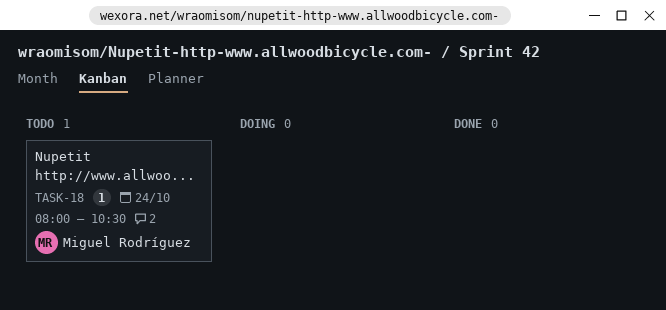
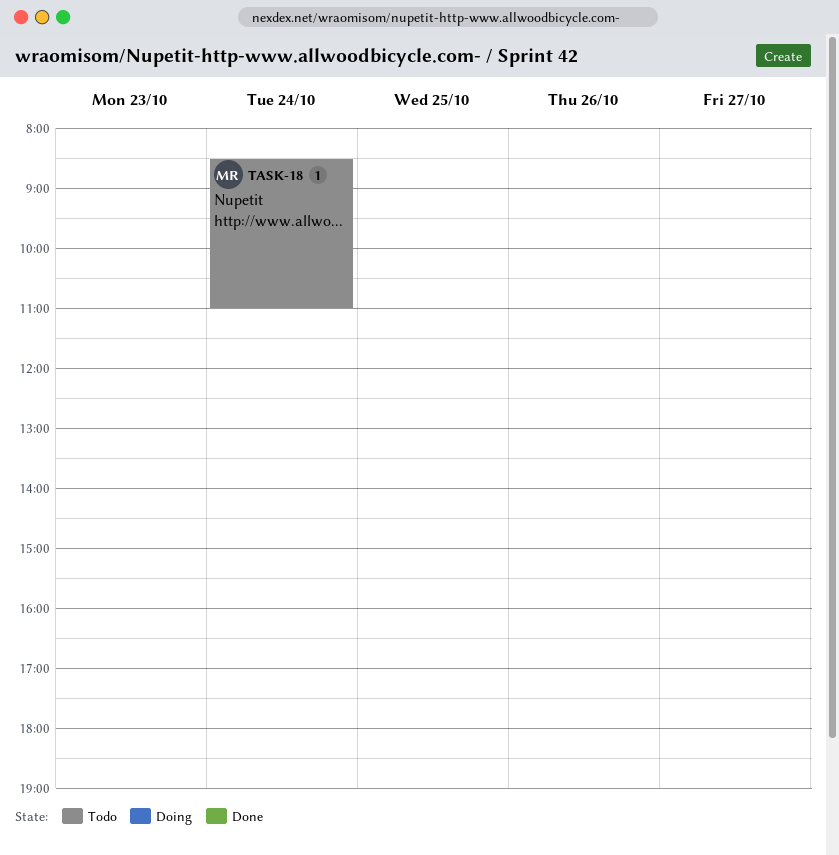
TASK-18, begins: 08:00 -> 08:30
TASK-18, ends: 10:30 -> 11:00

